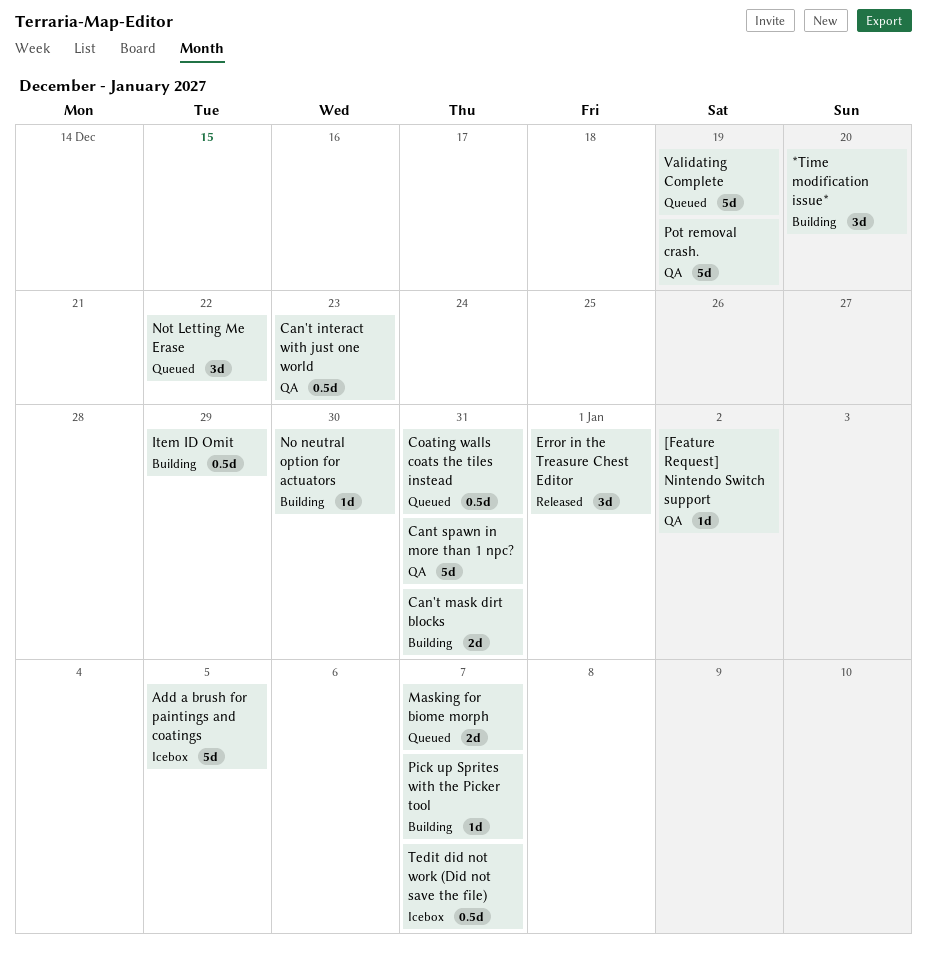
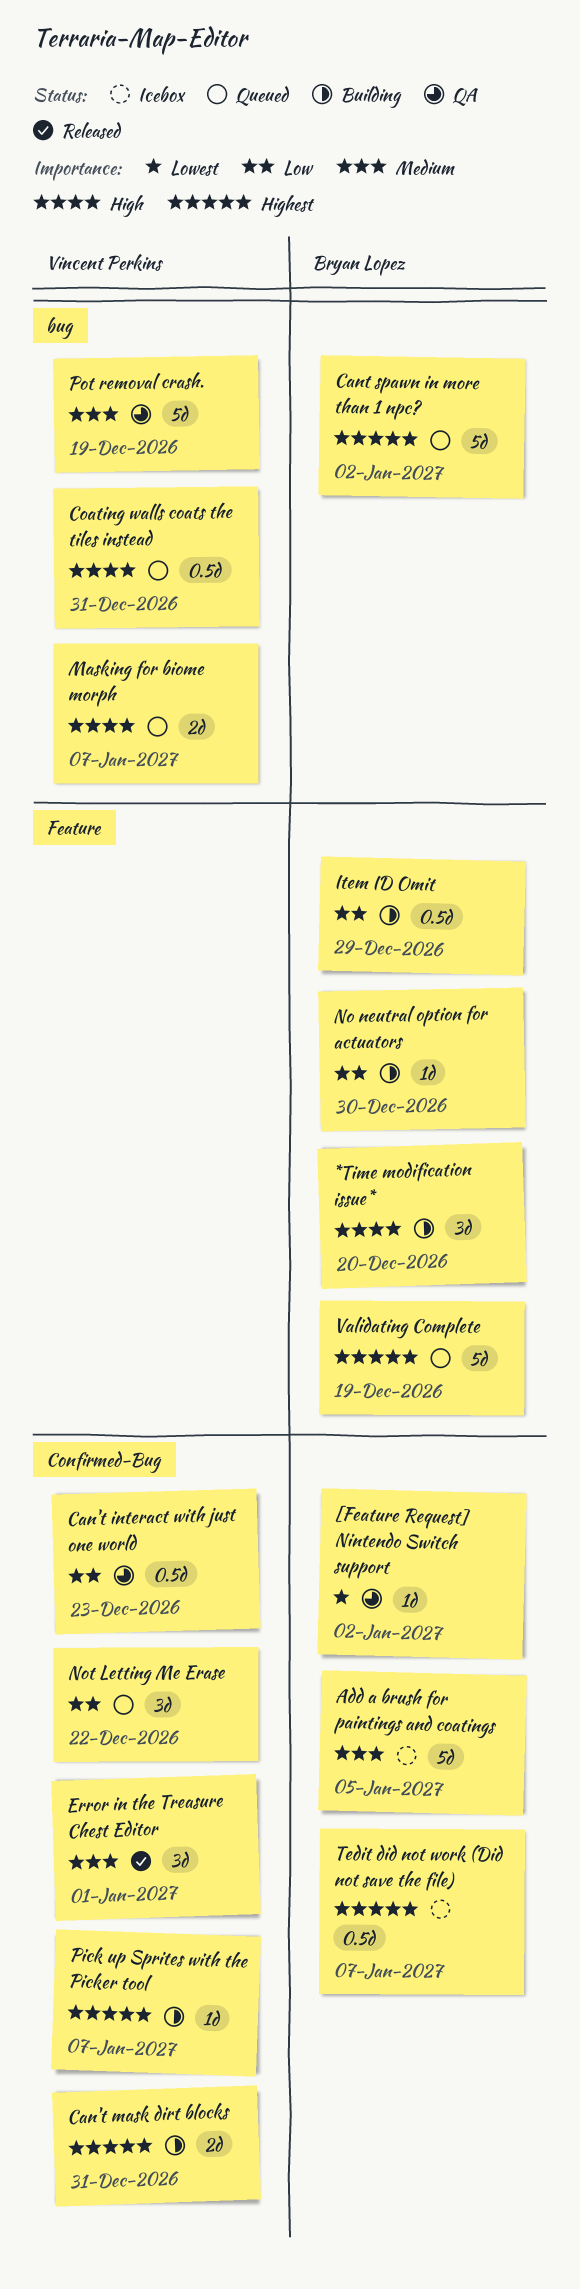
Cant spawn in more than 1 npc?, status: QA -> Queued
Cant spawn in more than 1 npc?, due: Dec 31 -> Jan 2

